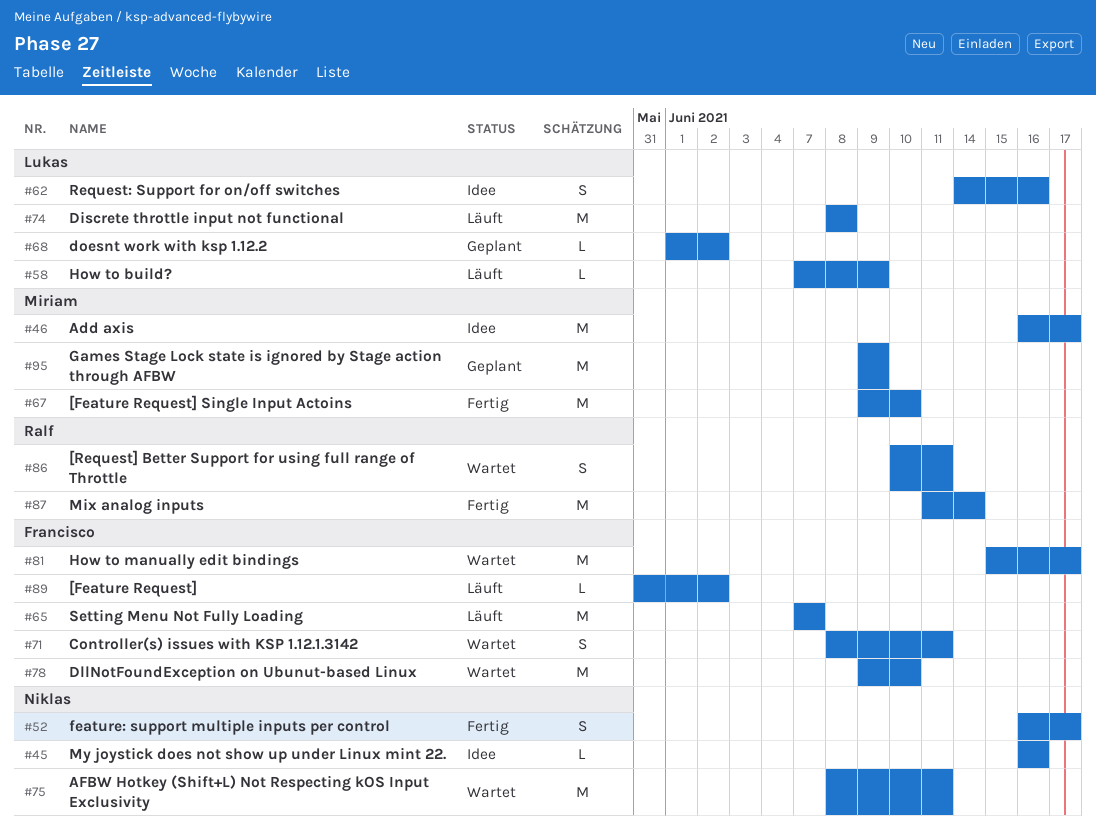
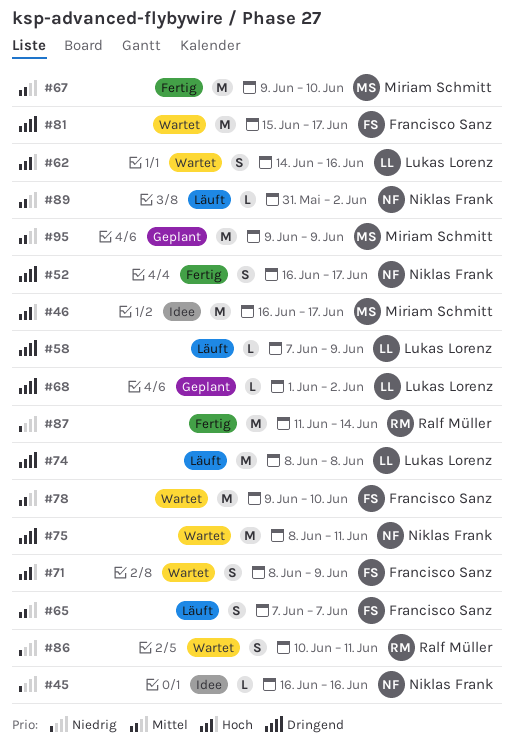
#62, status: Idee -> Wartet
#65, estimate: M -> S
#71, due: Jun 11 -> Jun 9
#89, owner: Francisco Sanz -> Niklas Frank

